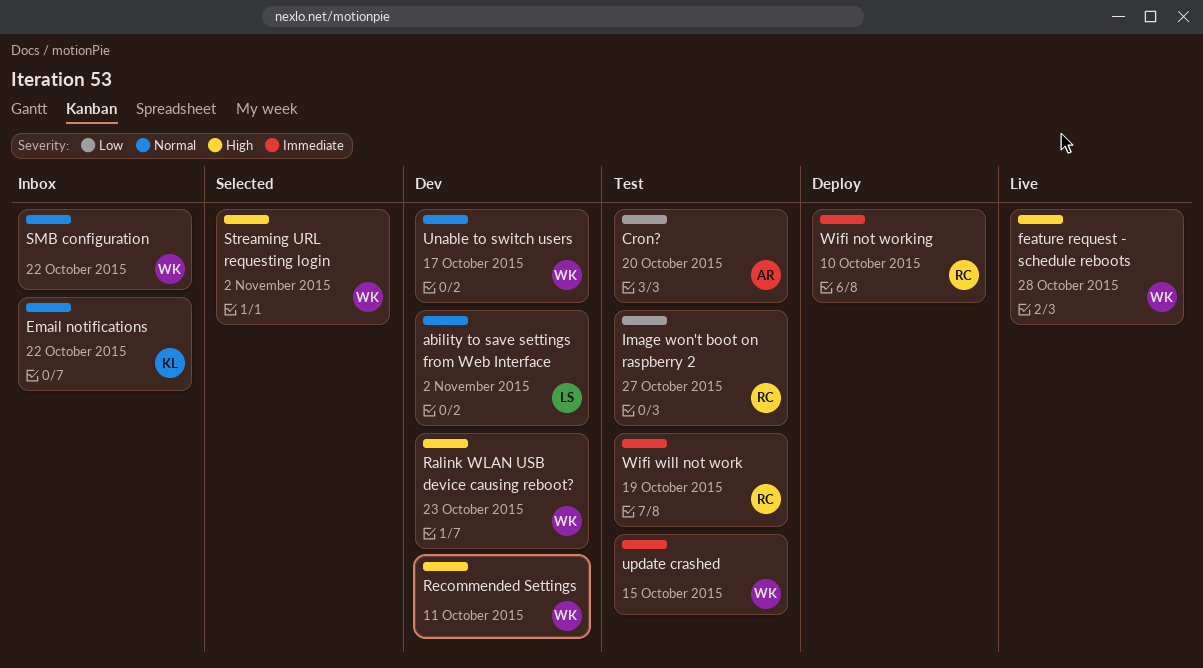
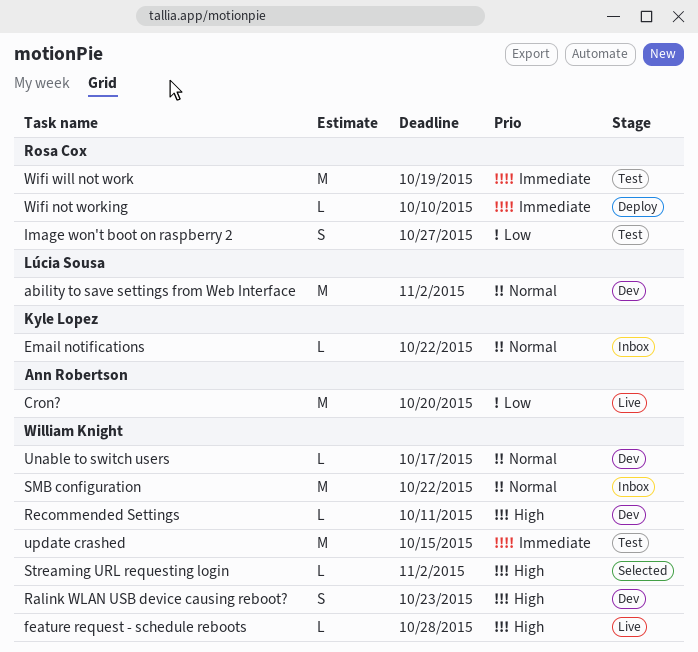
Cron?, status: Test -> Live

